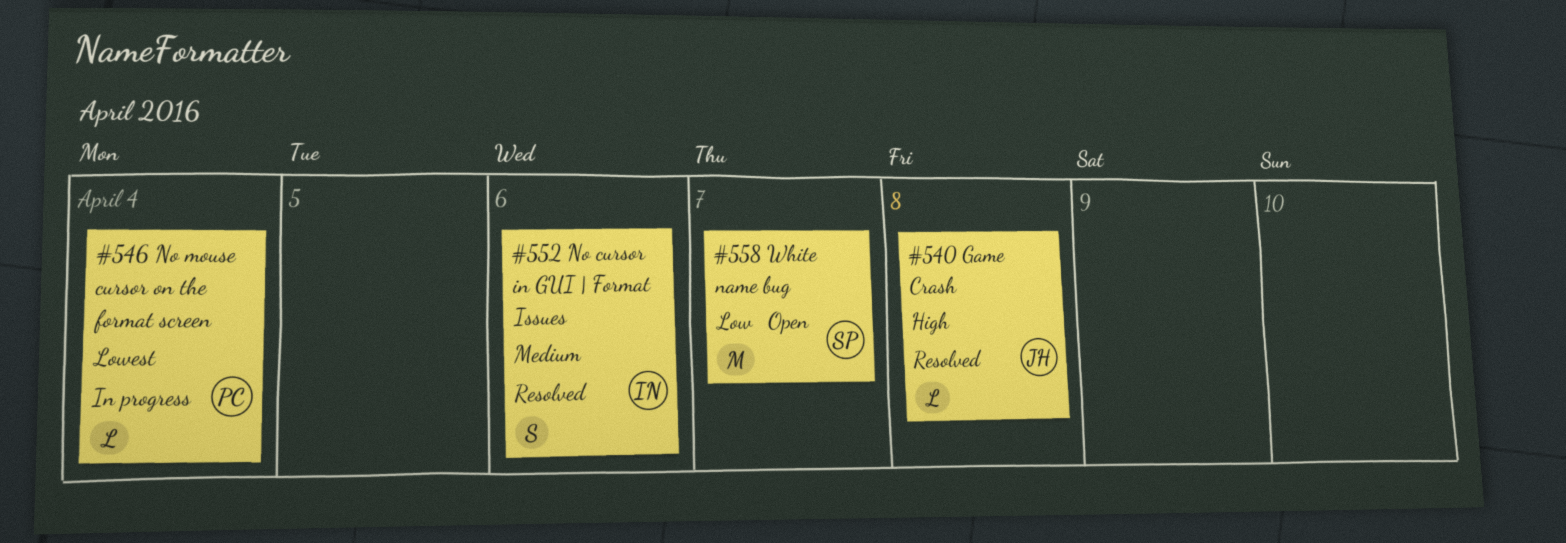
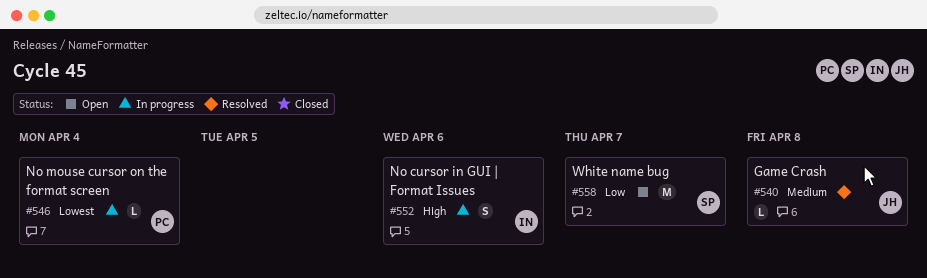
#540, priority: High -> Medium
#552, status: Resolved -> In progress
#552, priority: Medium -> High

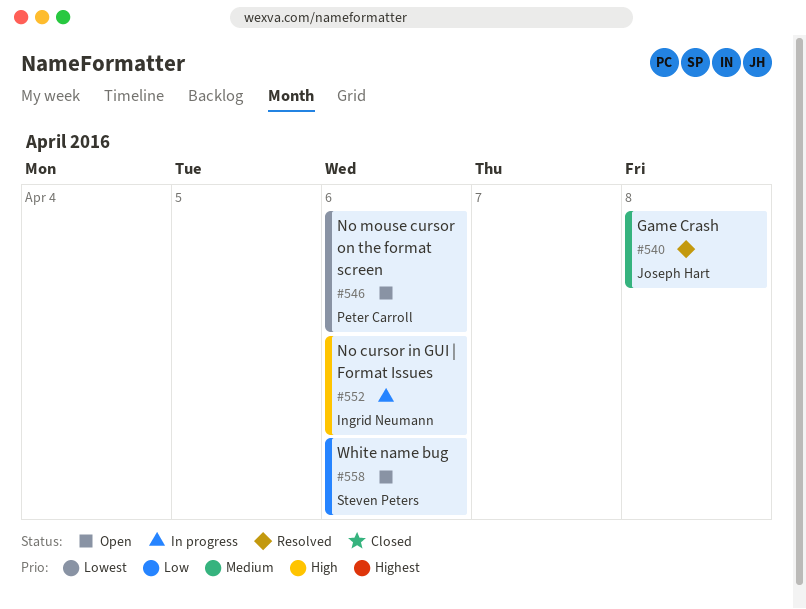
#546, status: In progress -> Open
#546, due: Apr 4 -> Apr 6
#558, due: Apr 7 -> Apr 6

